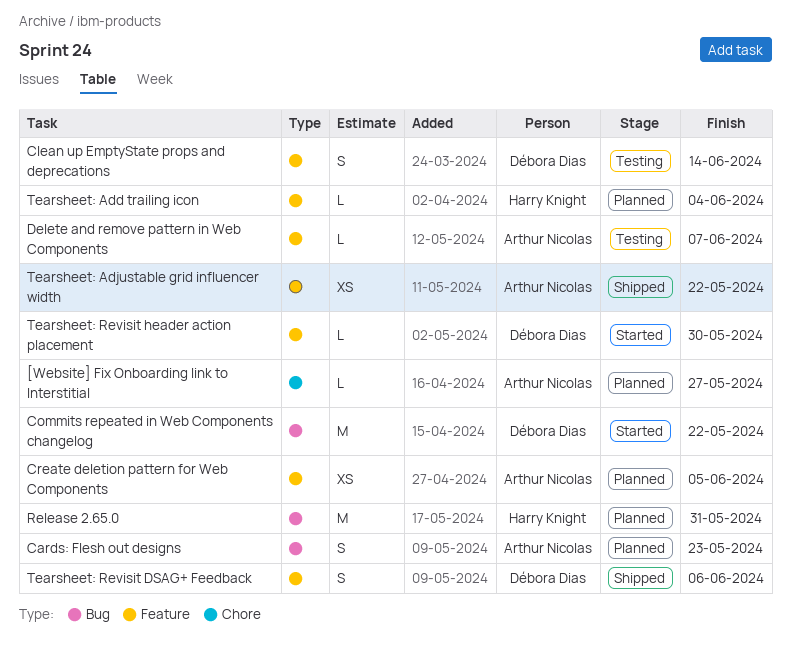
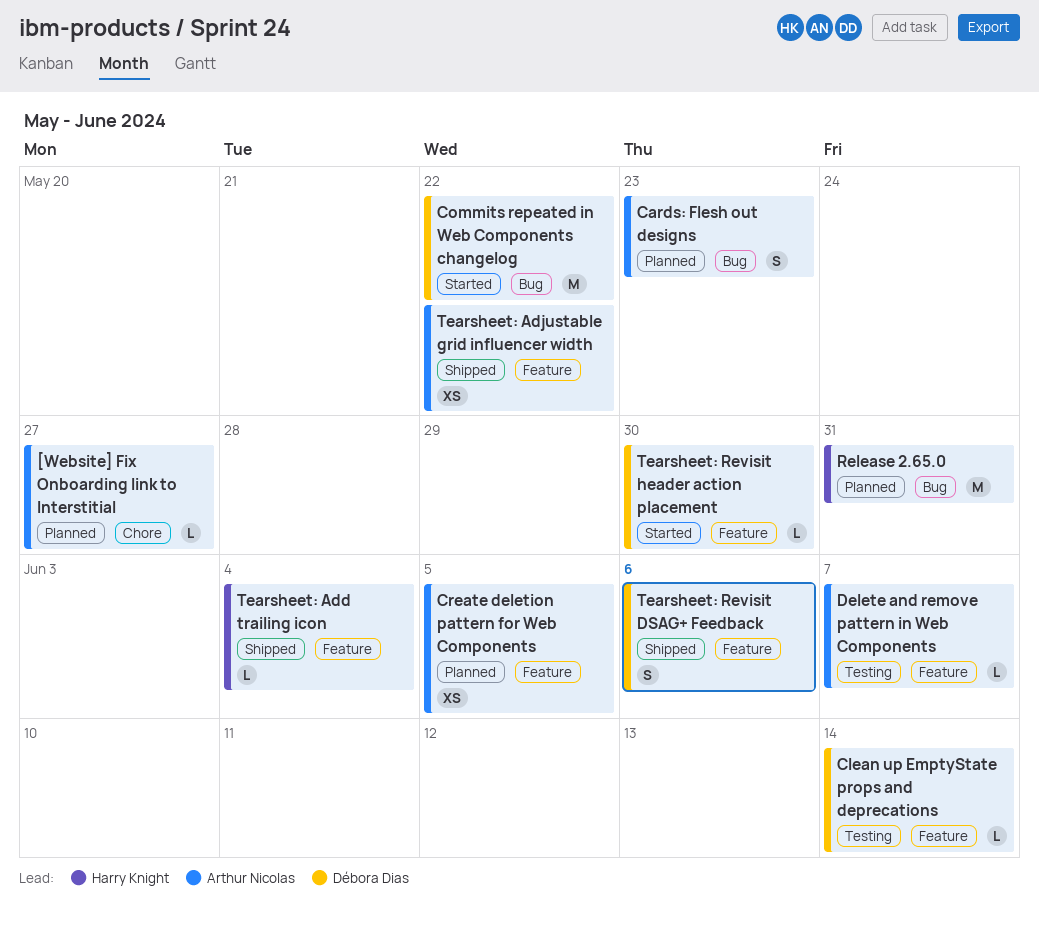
Clean up EmptyState props and deprecations, estimate: S -> L
Tearsheet: Add trailing icon, status: Planned -> Shipped

